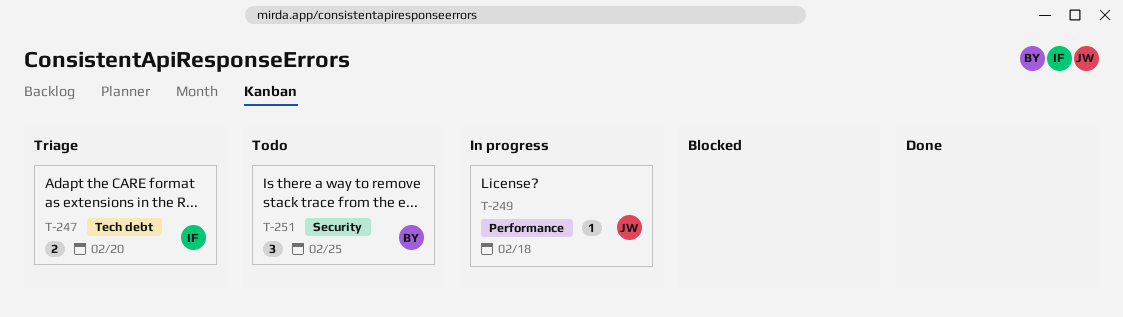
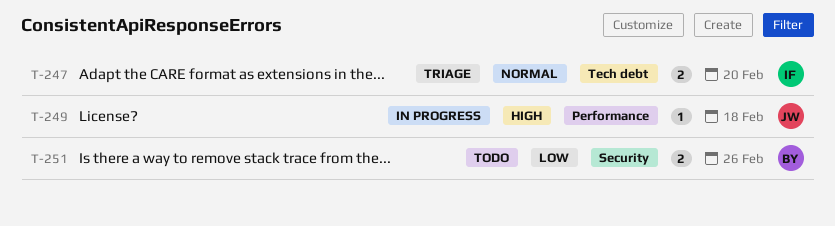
T-251, estimate: 3 -> 2
T-251, due: Feb 25 -> Feb 26

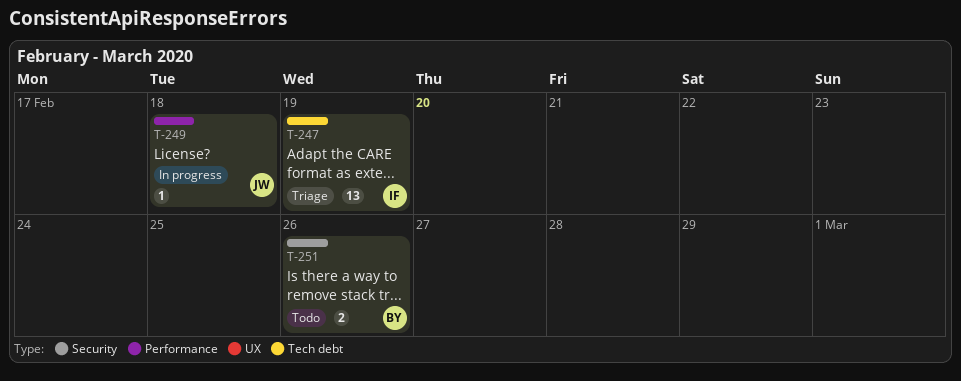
T-247, estimate: 2 -> 13
T-247, due: Feb 20 -> Feb 19

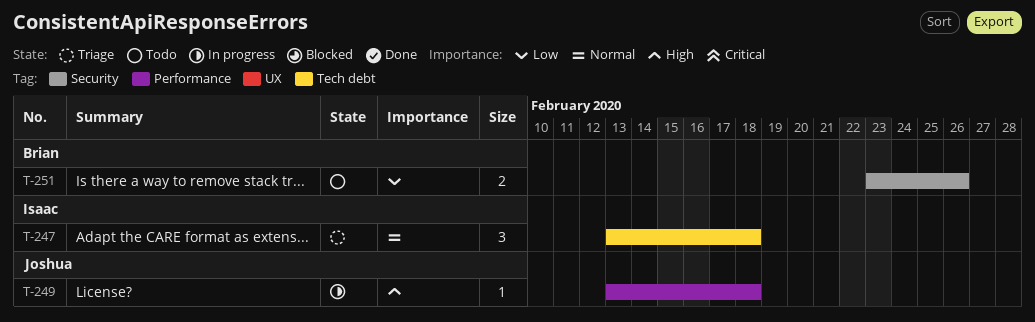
T-247, estimate: 13 -> 3
T-247, due: Feb 19 -> Feb 18

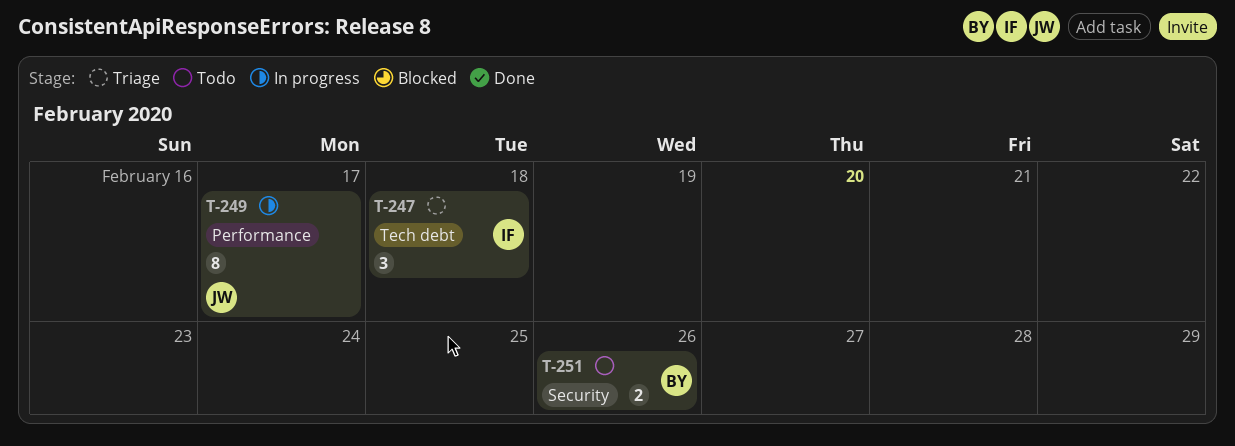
T-249, estimate: 1 -> 8
T-249, due: Feb 18 -> Feb 17

